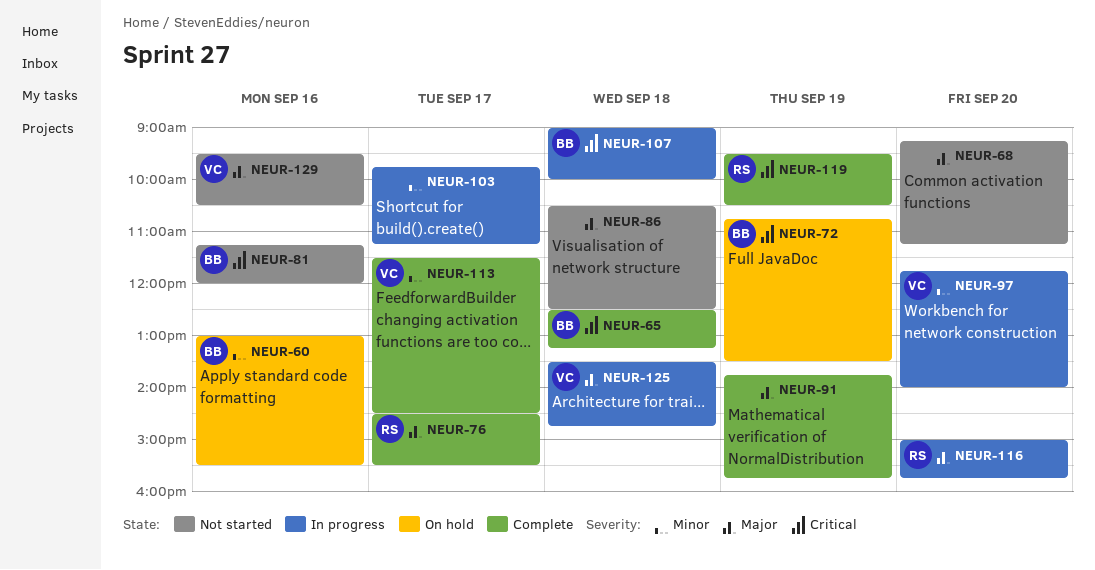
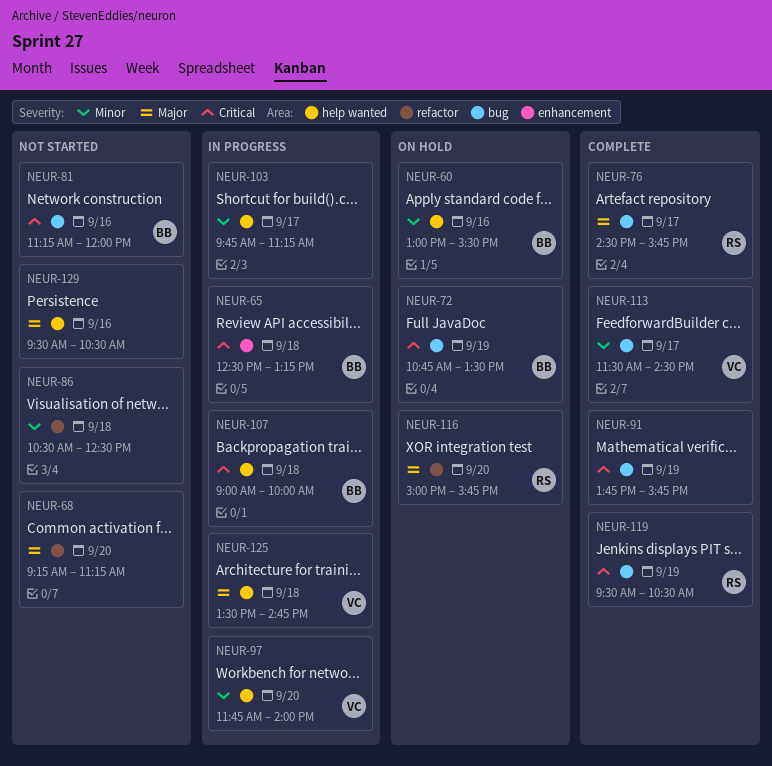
NEUR-65, status: Complete -> In progress
NEUR-76, ends: 15:30 -> 15:45
NEUR-86, priority: Major -> Minor
NEUR-91, priority: Major -> Critical
NEUR-116, status: In progress -> On hold
NEUR-129, owner: VC -> none

